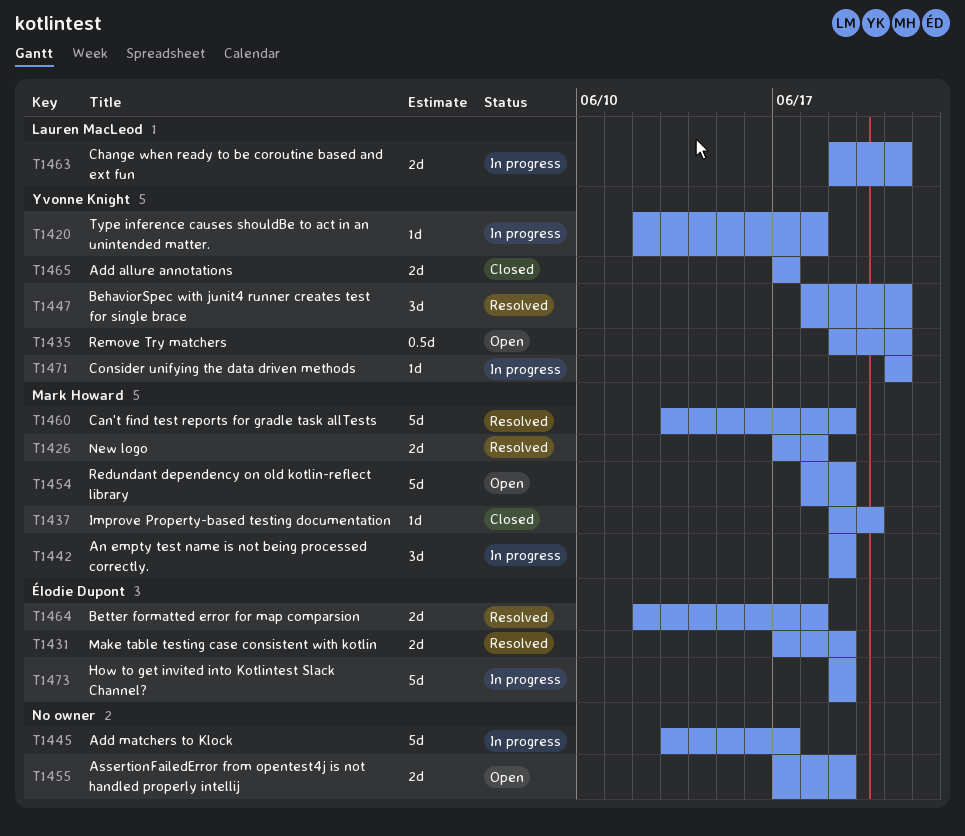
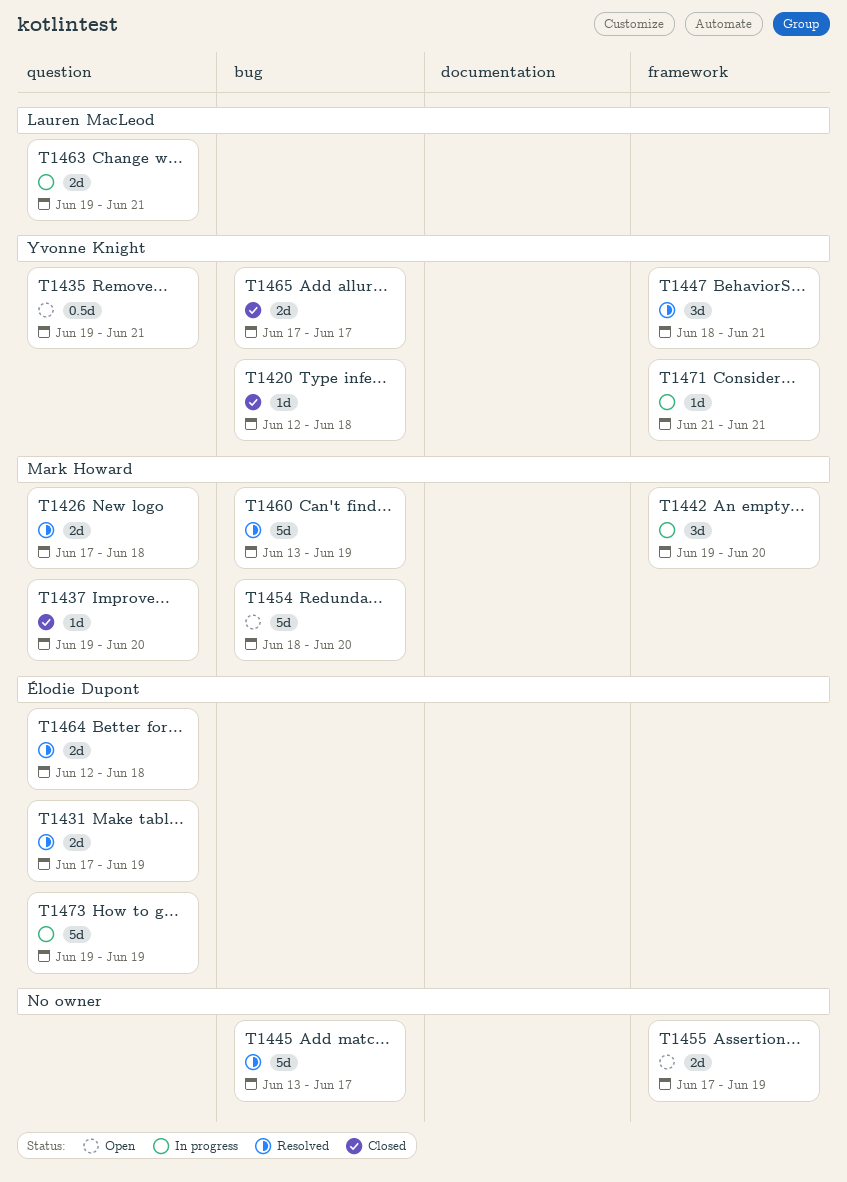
T1420, status: In progress -> Closed
T1442, due: Jun 19 -> Jun 20
T1445, status: In progress -> Resolved
T1454, due: Jun 19 -> Jun 20

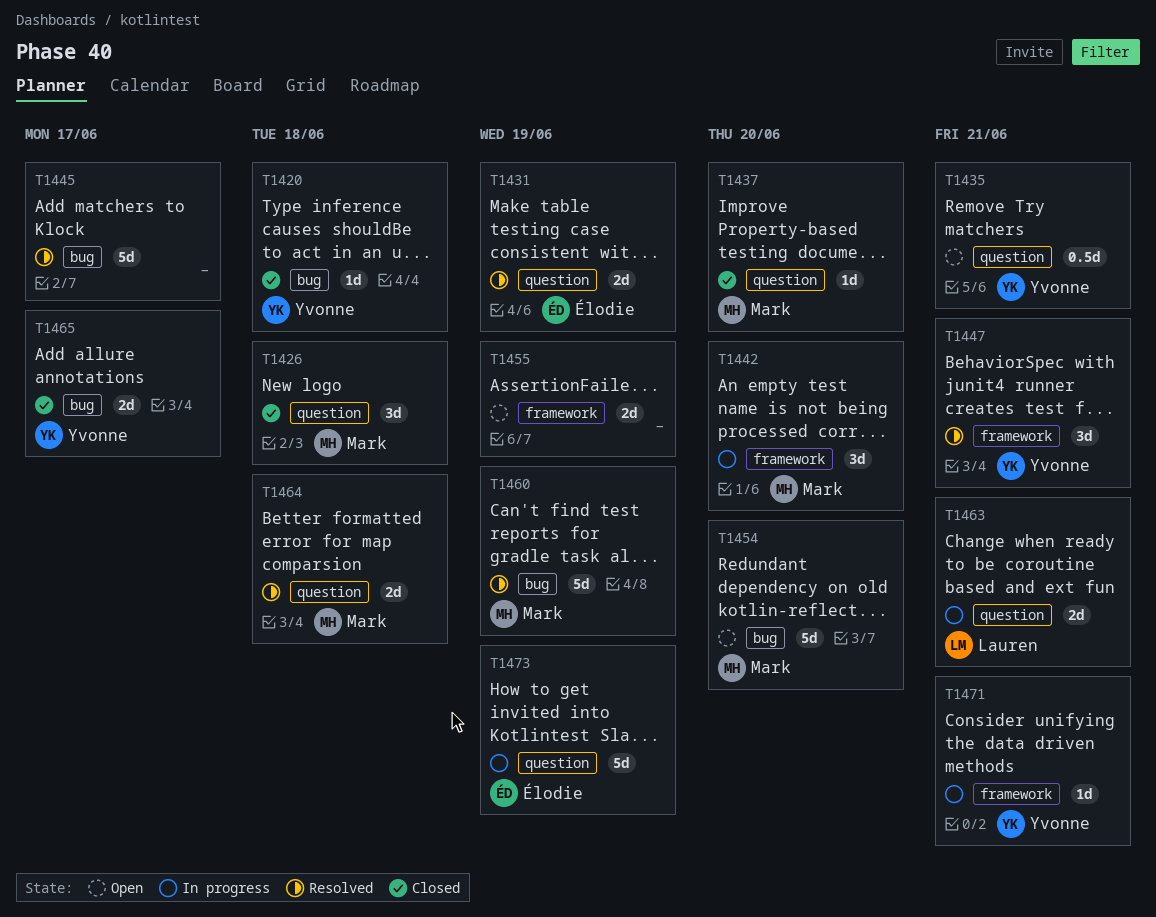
T1426, status: Resolved -> Closed
T1426, estimate: 2d -> 3d
T1464, owner: Élodie Dupont -> Mark Howard

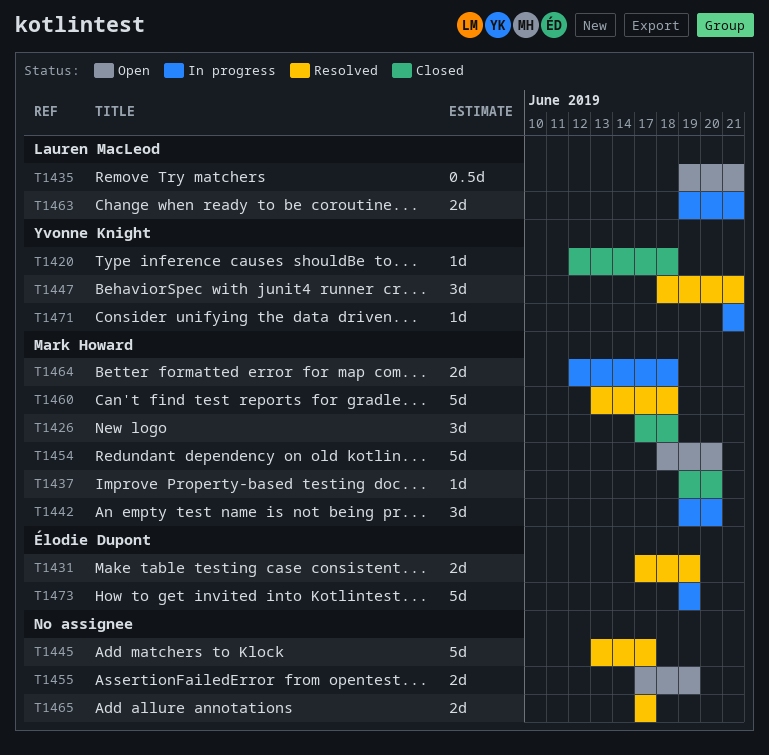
T1435, owner: Yvonne Knight -> Lauren MacLeod
T1460, due: Jun 19 -> Jun 18
T1464, status: Resolved -> In progress
T1465, status: Closed -> Resolved
T1465, owner: Yvonne Knight -> none

